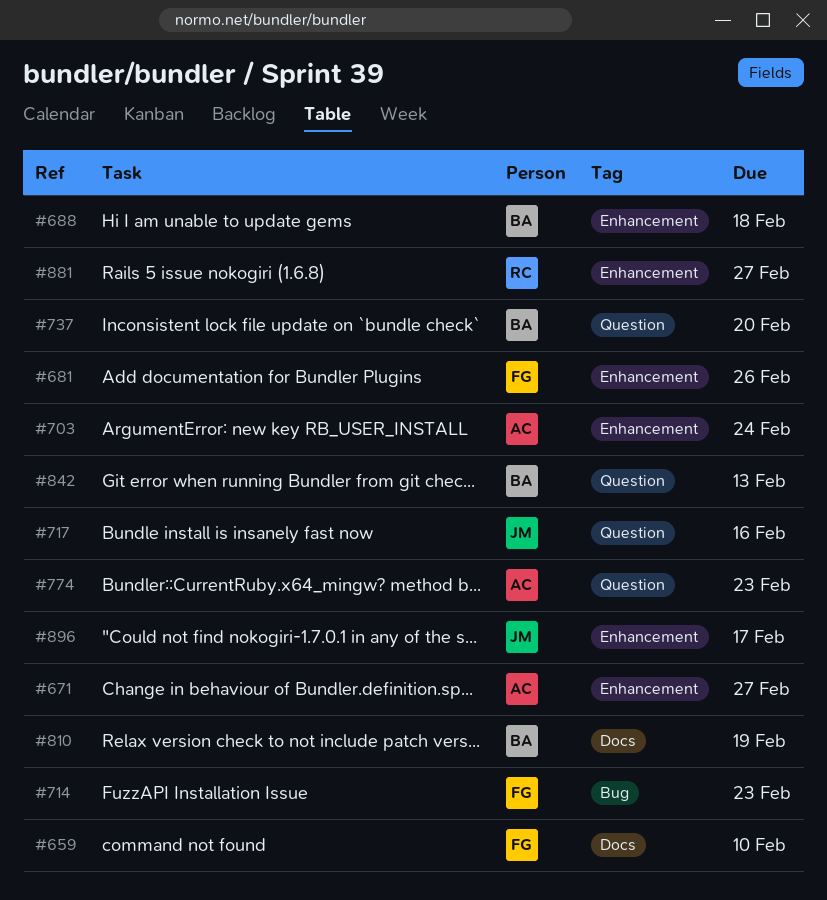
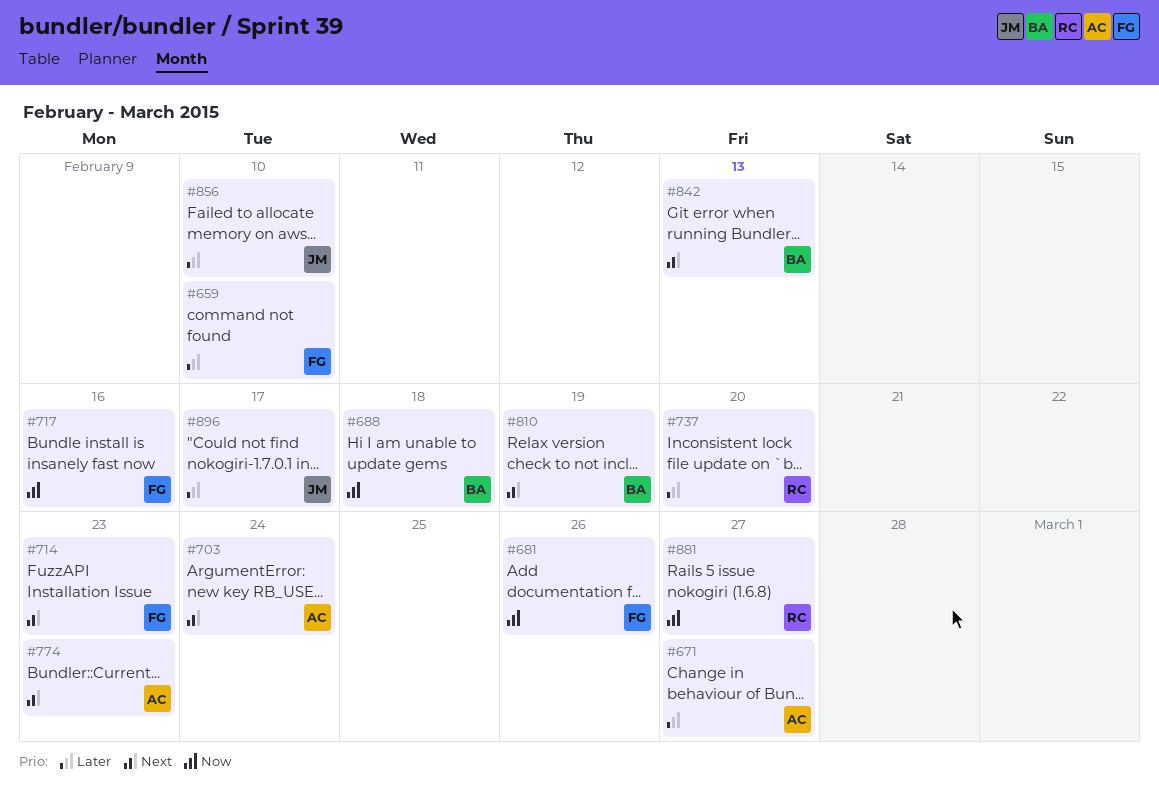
#717, owner: JM -> FG
#737, owner: BA -> RC
#856: none -> present

